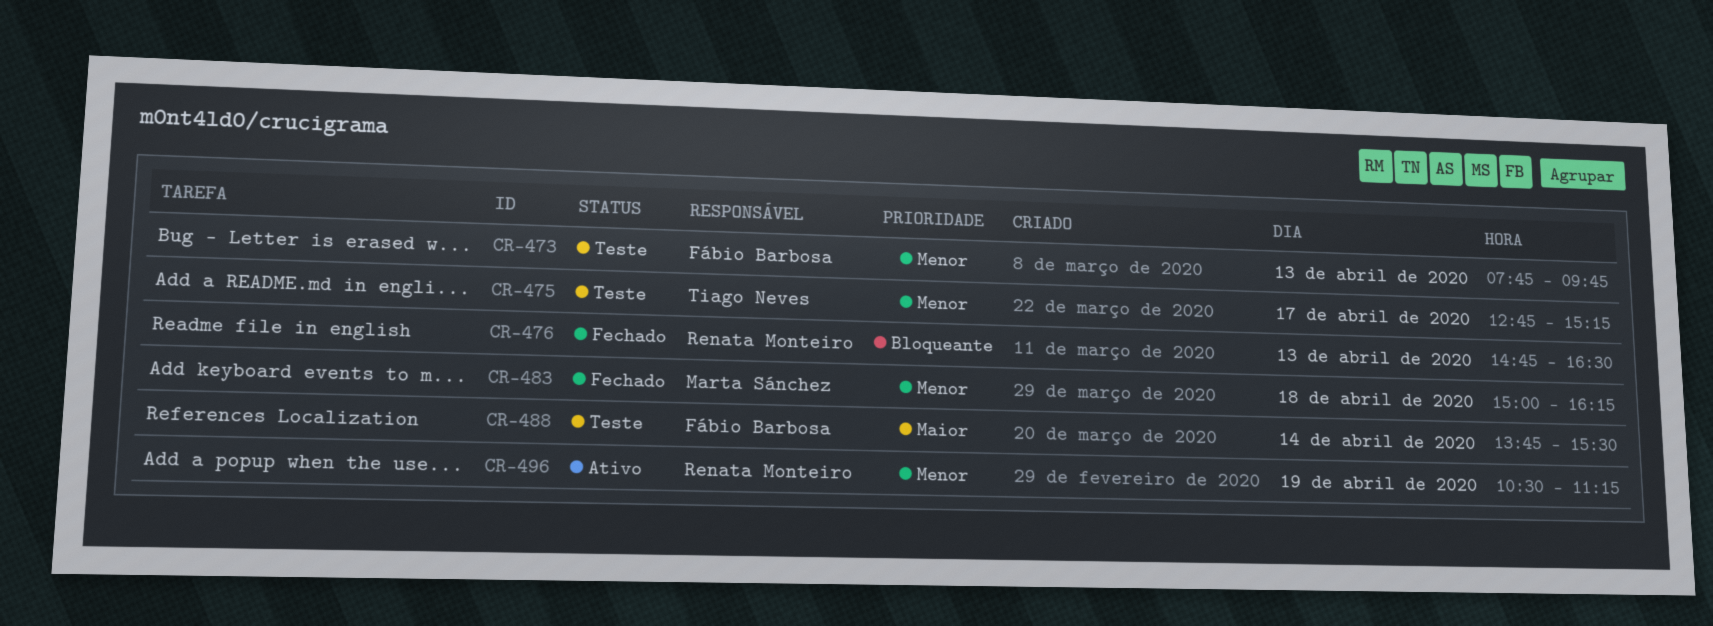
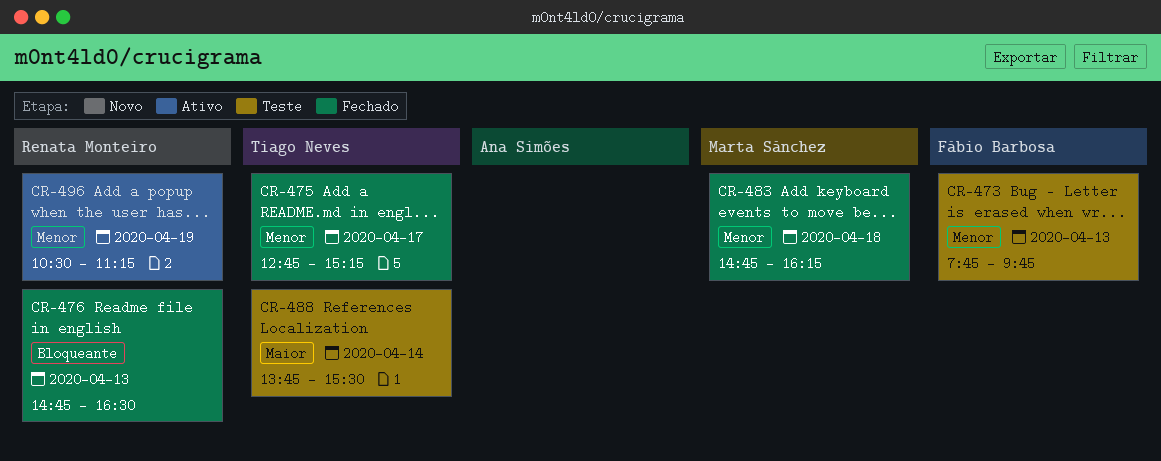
CR-475, status: Teste -> Fechado
CR-483, begins: 15:00 -> 14:45
CR-488, owner: Fábio Barbosa -> Tiago Neves

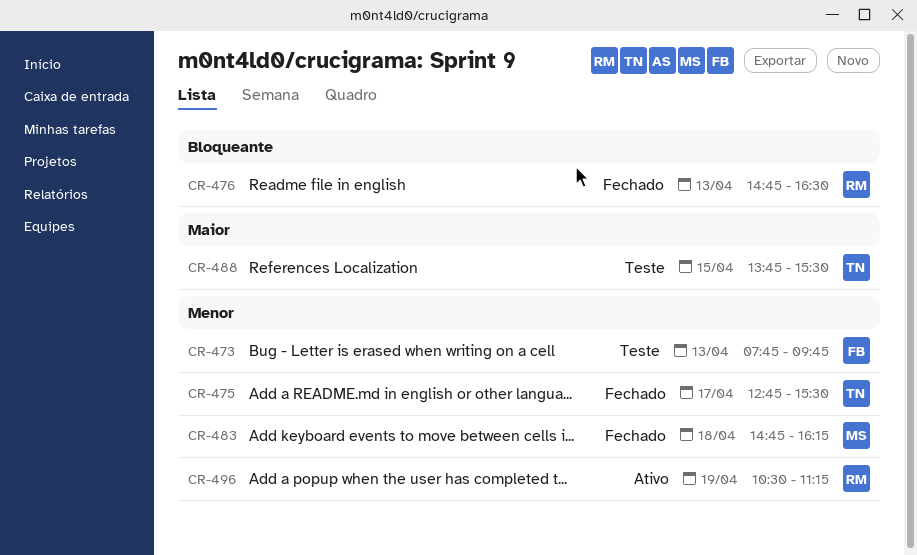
CR-475, ends: 15:15 -> 15:30
CR-488, day: Apr 14 -> Apr 15

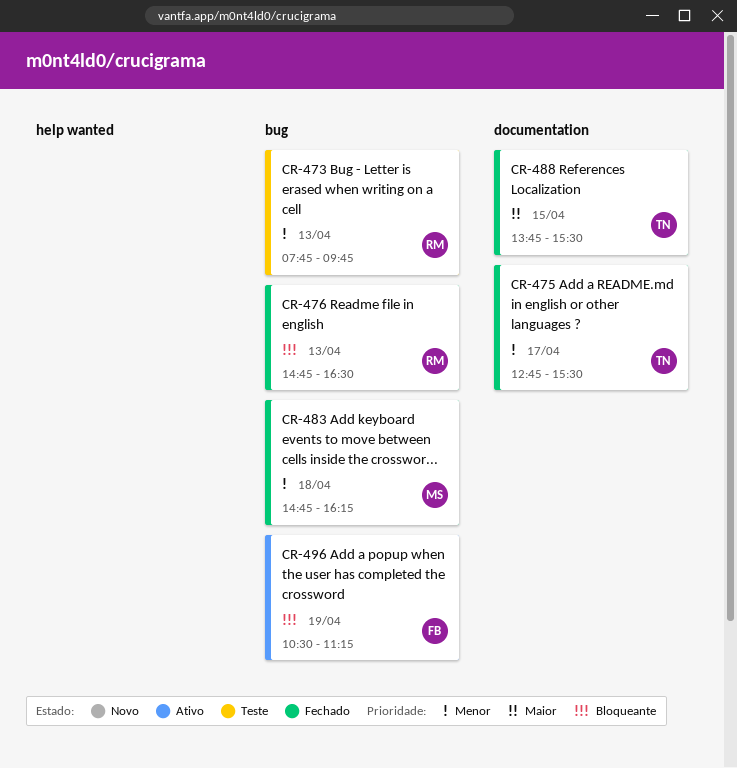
CR-473, owner: FB -> RM
CR-488, status: Teste -> Fechado
CR-496, owner: RM -> FB
CR-496, priority: Menor -> Bloqueante

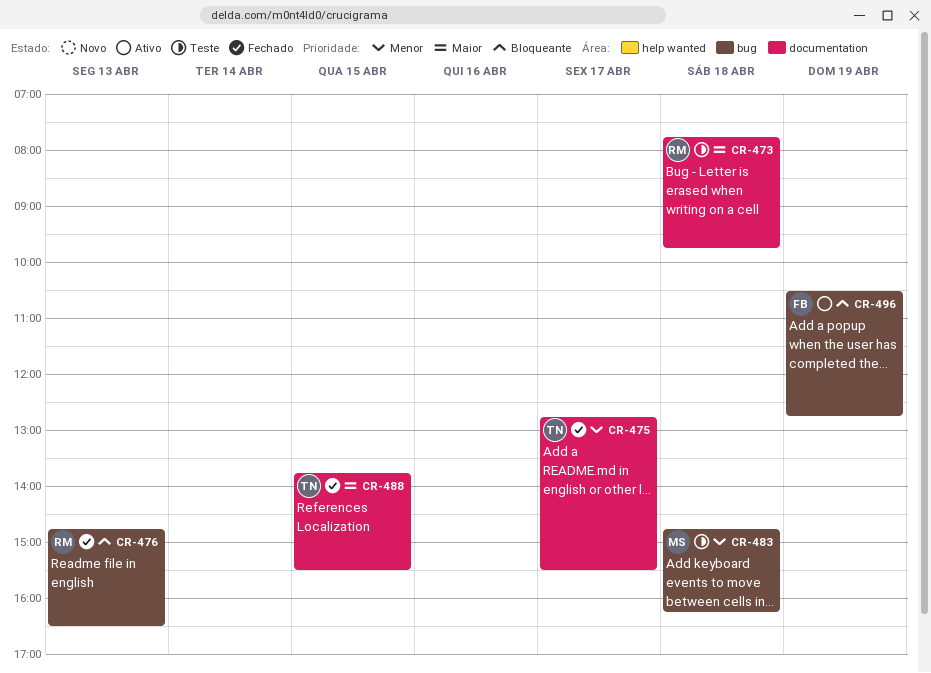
CR-473, priority: Menor -> Maior
CR-473, label: bug -> documentation
CR-473, day: Apr 13 -> Apr 18
CR-483, status: Fechado -> Teste
CR-496, ends: 11:15 -> 12:45

